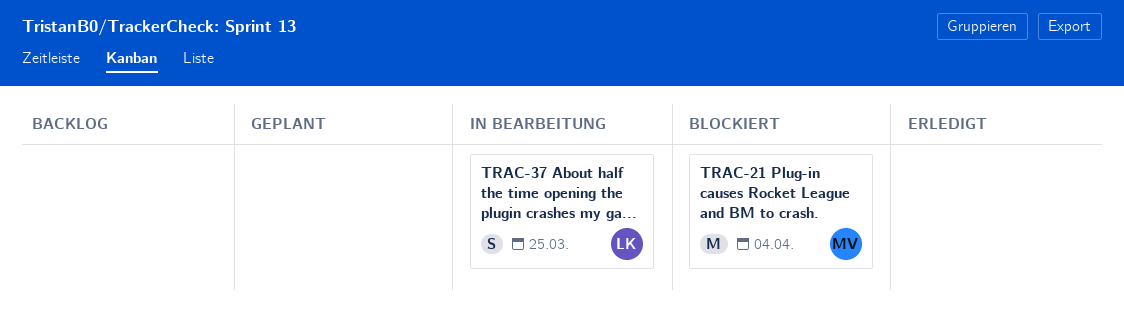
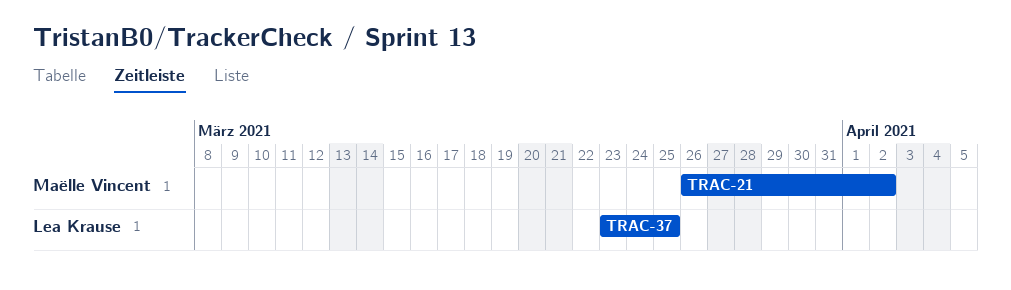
TRAC-21, due: Apr 4 -> Apr 2

